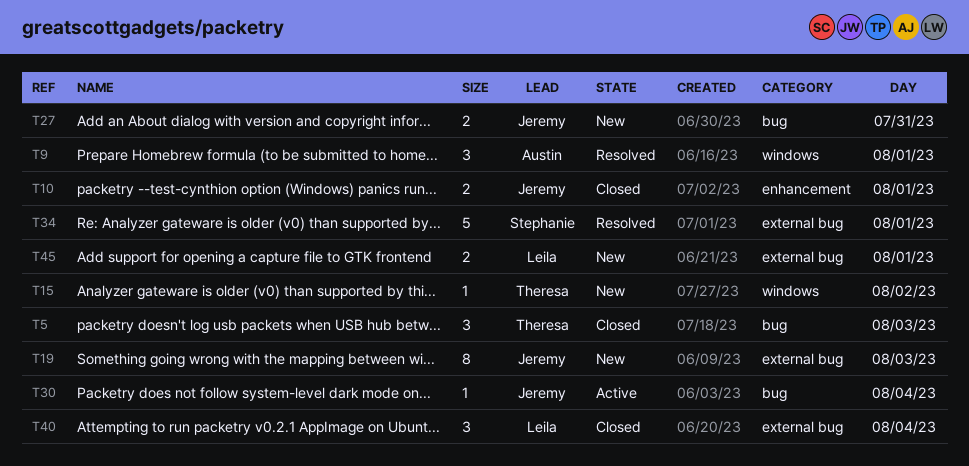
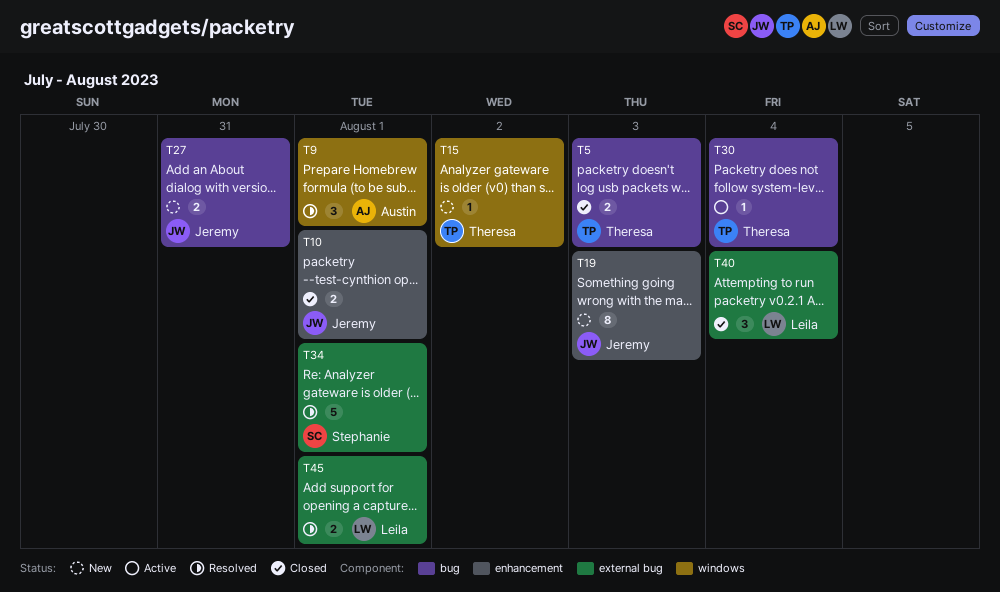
T5, estimate: 3 -> 2
T19, label: external bug -> enhancement
T30, owner: Jeremy -> Theresa
T45, status: New -> Resolved

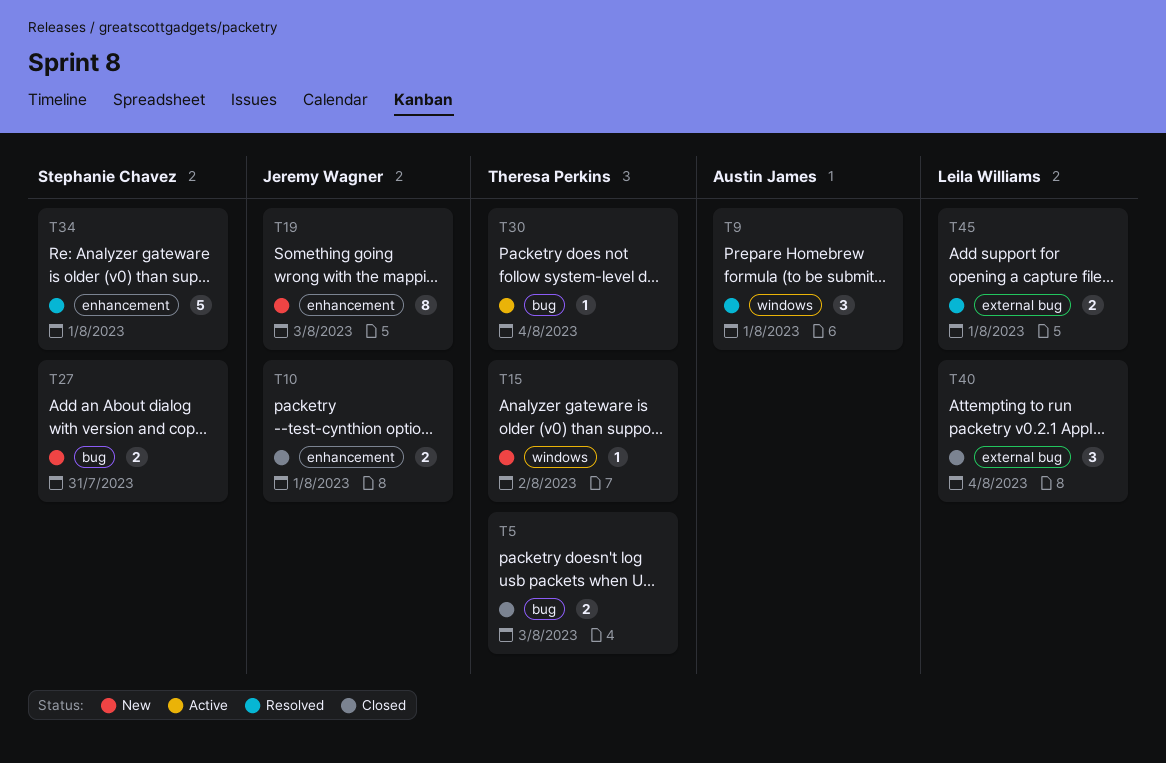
T27, owner: Jeremy Wagner -> Stephanie Chavez
T34, label: external bug -> enhancement

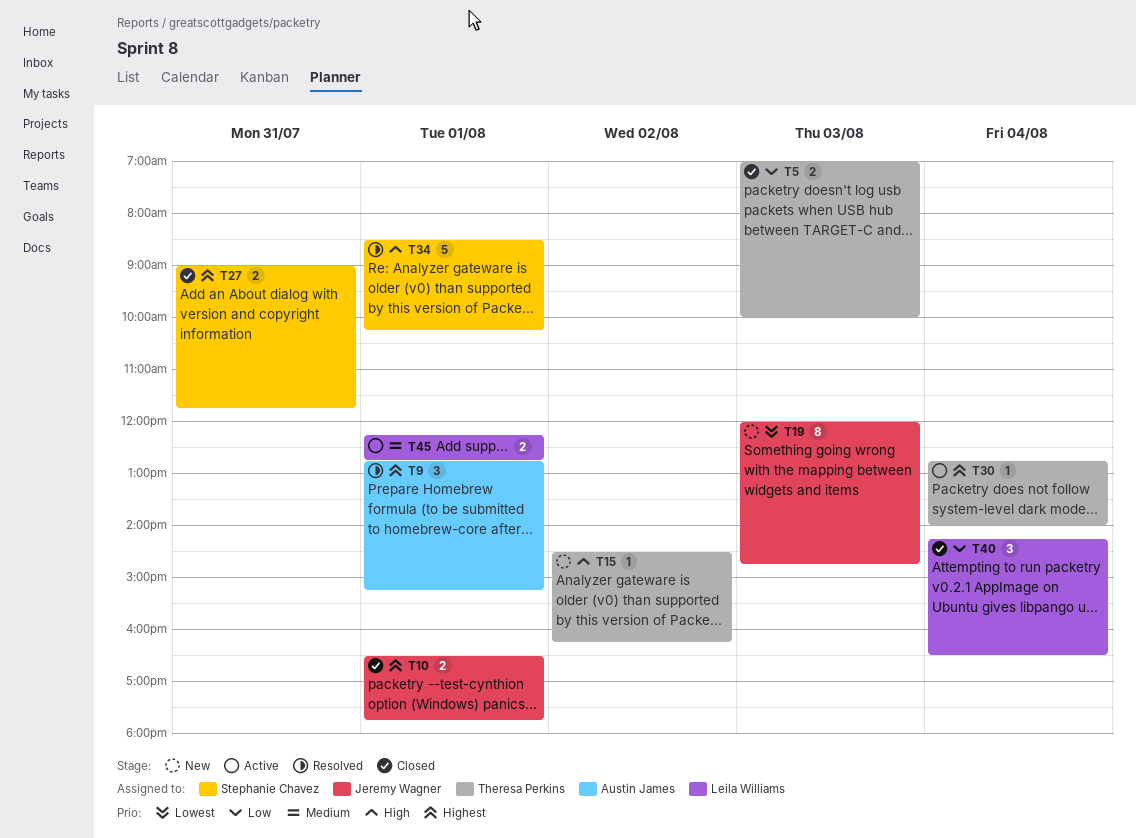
T27, status: New -> Closed
T45, status: Resolved -> Active

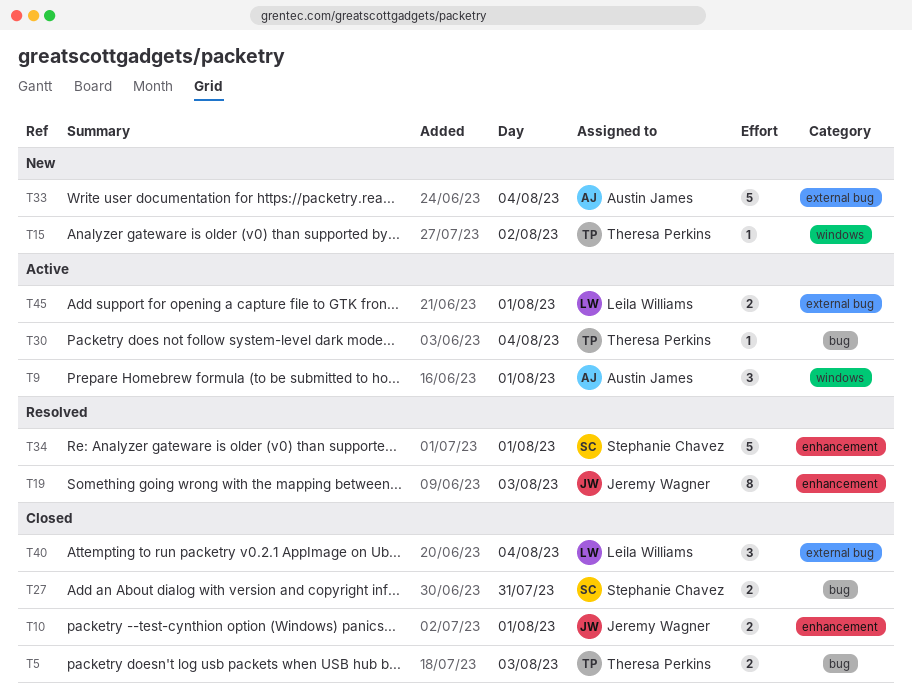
T9, status: Resolved -> Active
T19, status: New -> Resolved
T33: none -> present

